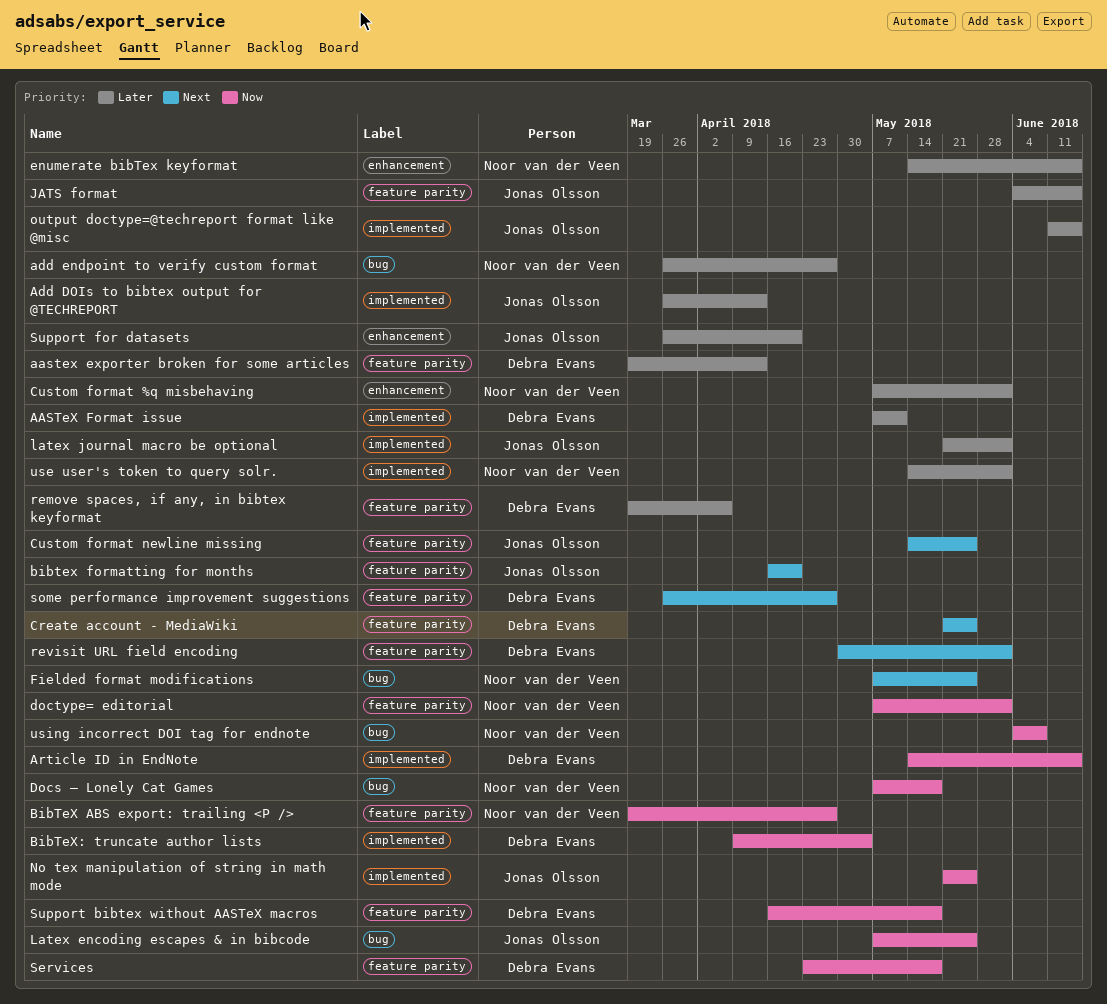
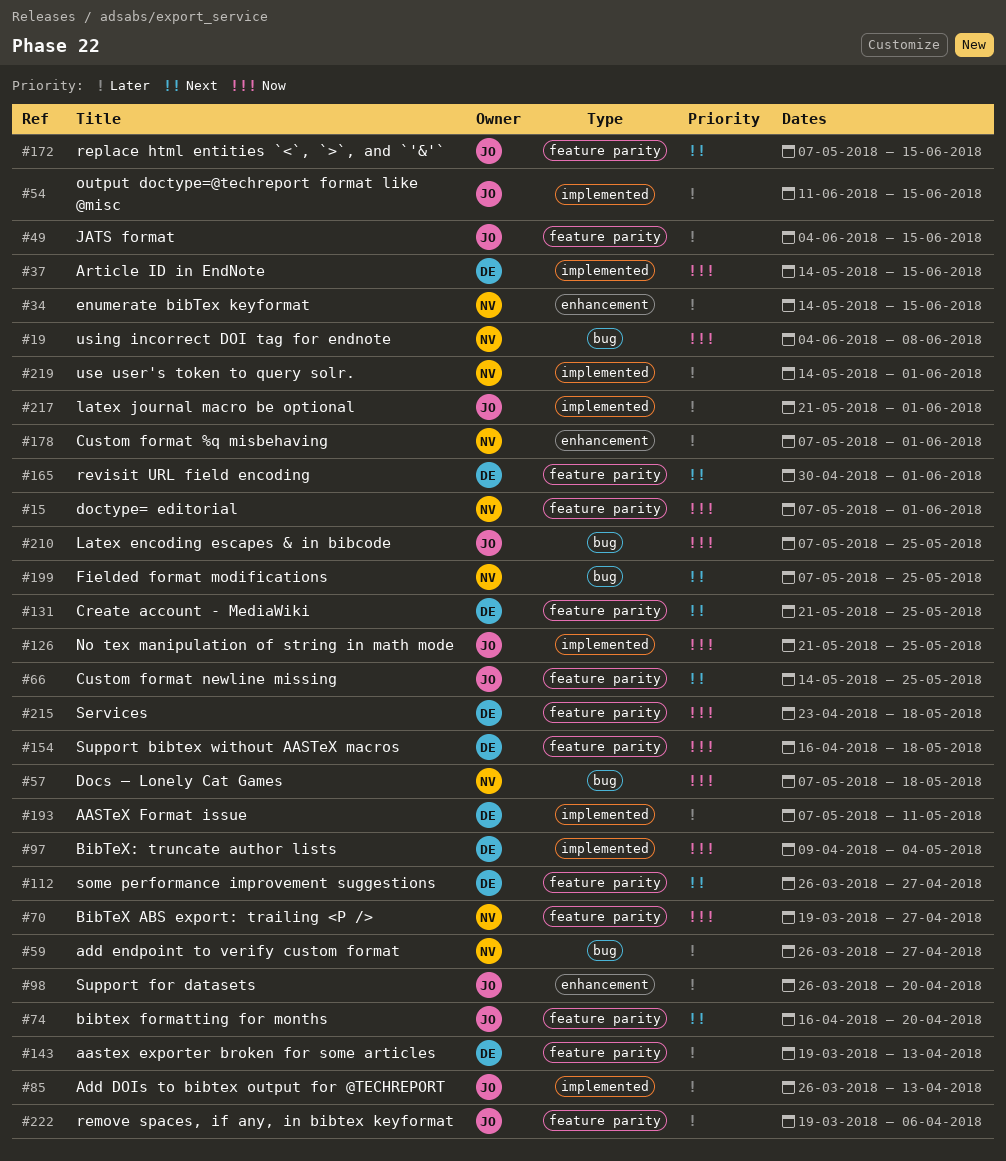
remove spaces, if any, in bibtex keyformat, owner: Debra Evans -> Jonas Olsson
replace html entities `<`, `>`, and `'&'`: none -> present

